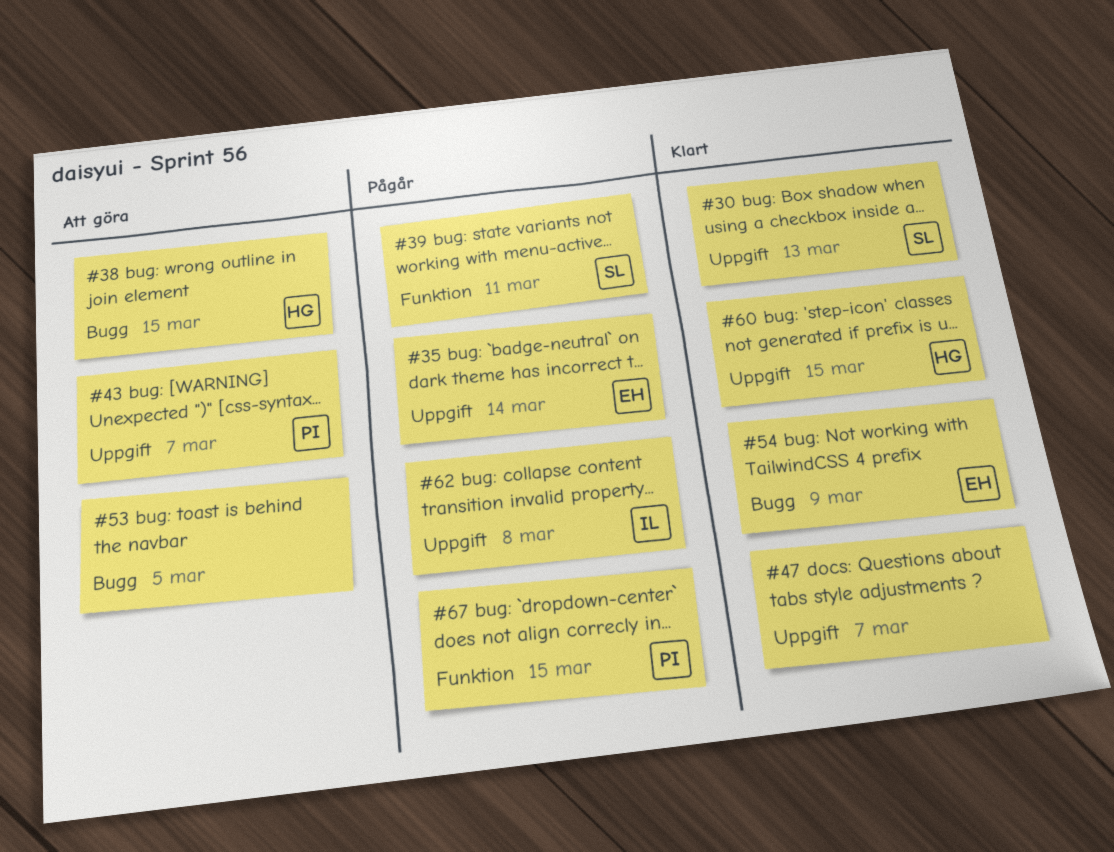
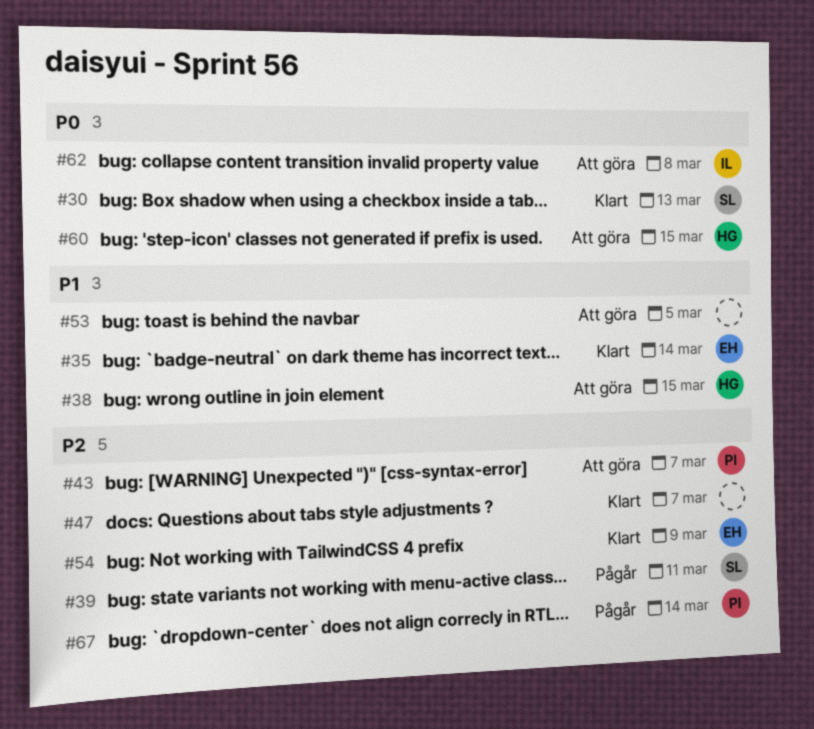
#35, status: Pågår -> Klart
#60, status: Klart -> Att göra
#62, status: Pågår -> Att göra
#67, due: Mar 15 -> Mar 14

